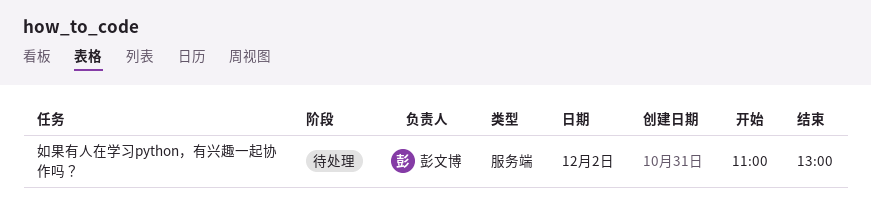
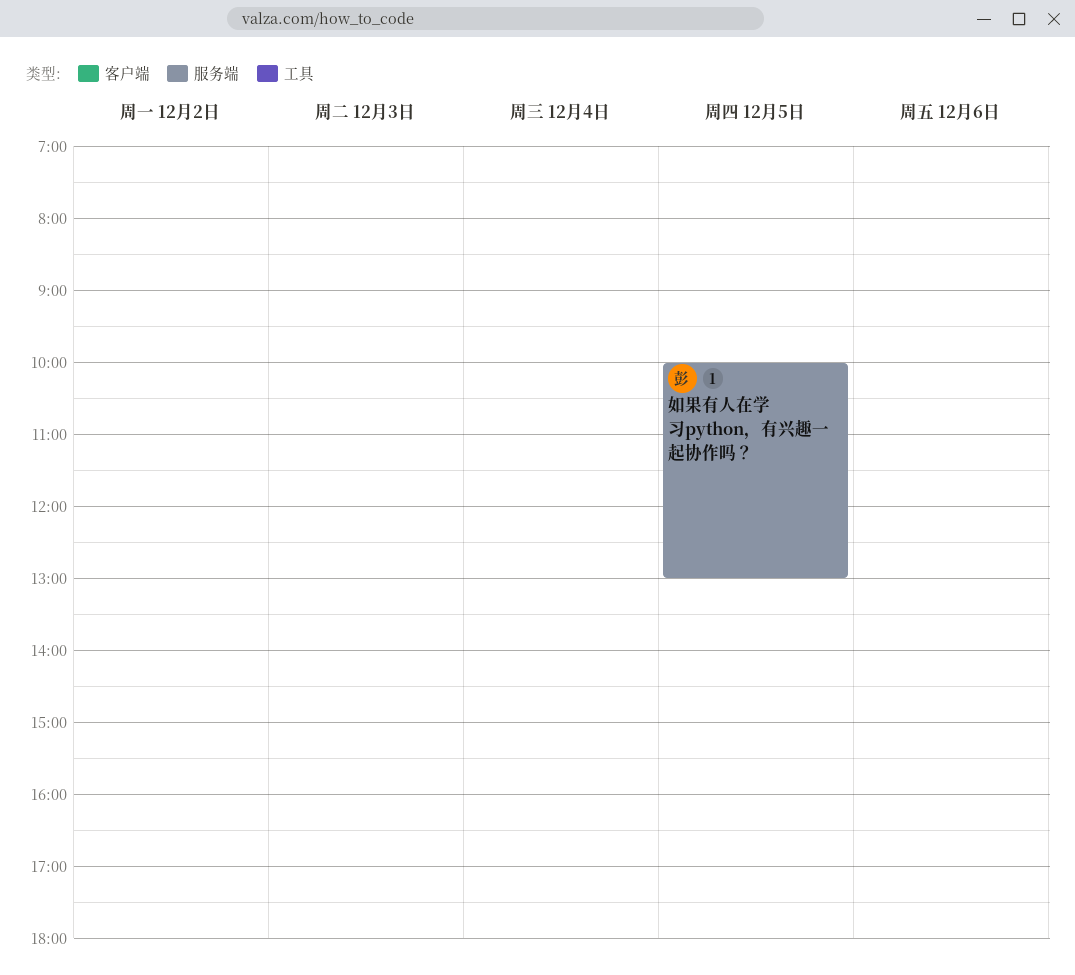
如果有人在学习python，有兴趣一起协作吗？, day: Dec 2 -> Dec 5
如果有人在学习python，有兴趣一起协作吗？, begins: 11:00 -> 10:00

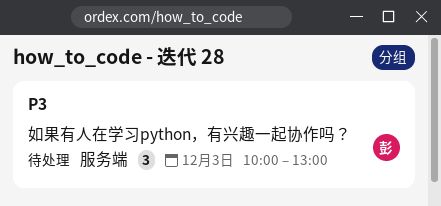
如果有人在学习python，有兴趣一起协作吗？, estimate: 1 -> 3
如果有人在学习python，有兴趣一起协作吗？, day: Dec 5 -> Dec 3

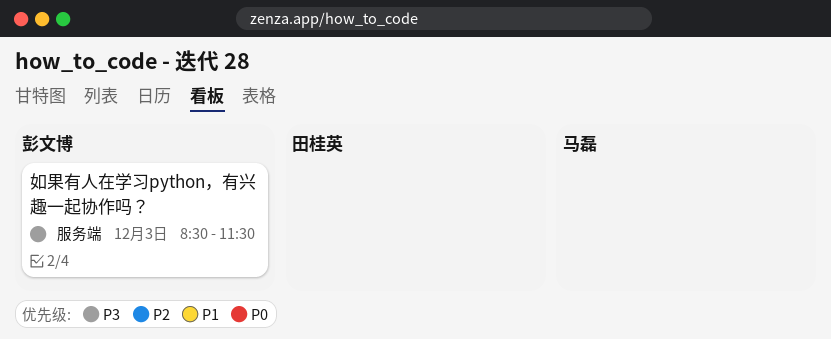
如果有人在学习python，有兴趣一起协作吗？, begins: 10:00 -> 08:30
如果有人在学习python，有兴趣一起协作吗？, ends: 13:00 -> 11:30

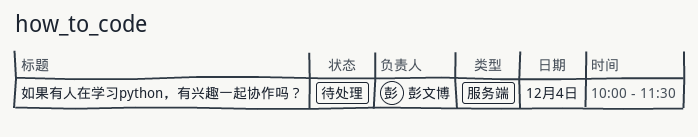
如果有人在学习python，有兴趣一起协作吗？, day: Dec 3 -> Dec 4
如果有人在学习python，有兴趣一起协作吗？, begins: 08:30 -> 10:00

